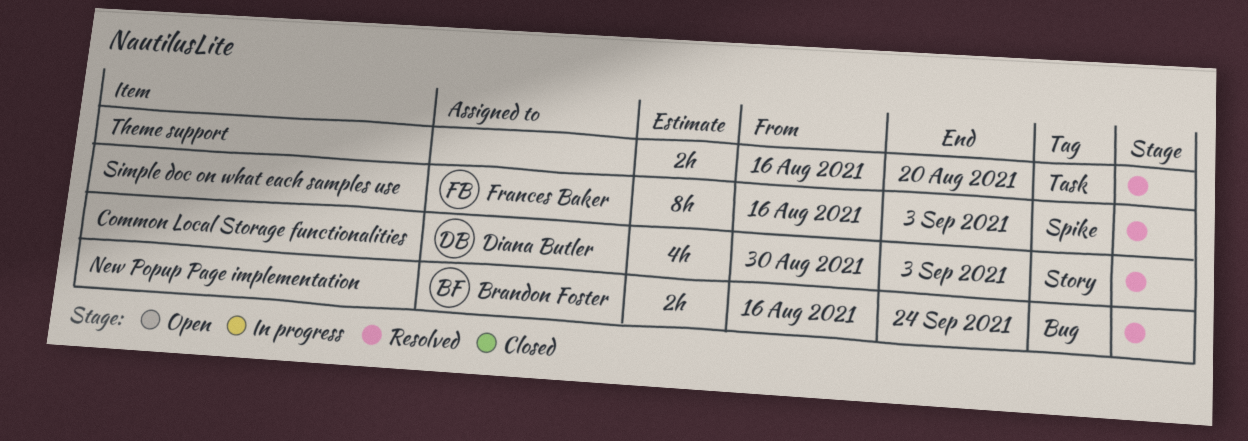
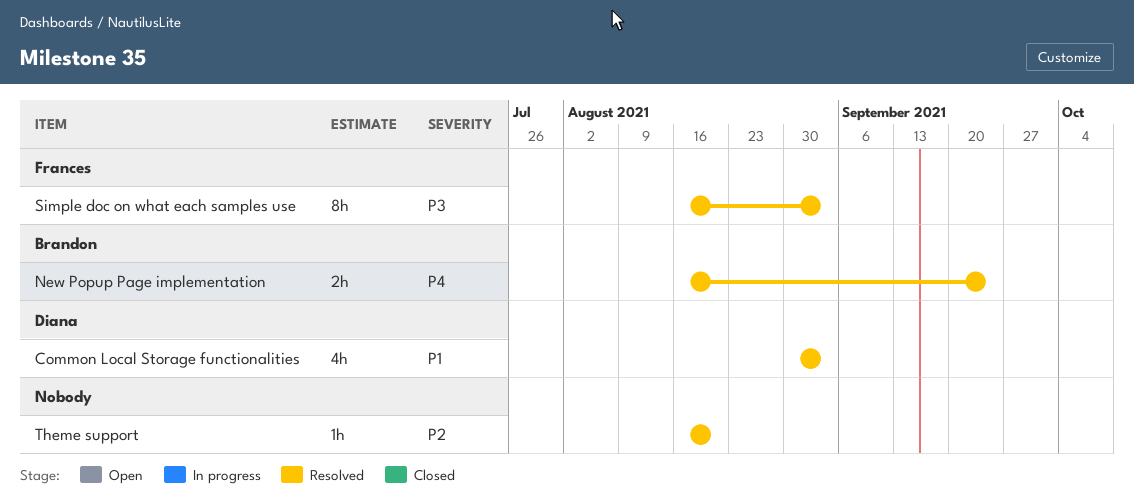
Theme support, estimate: 2h -> 1h

